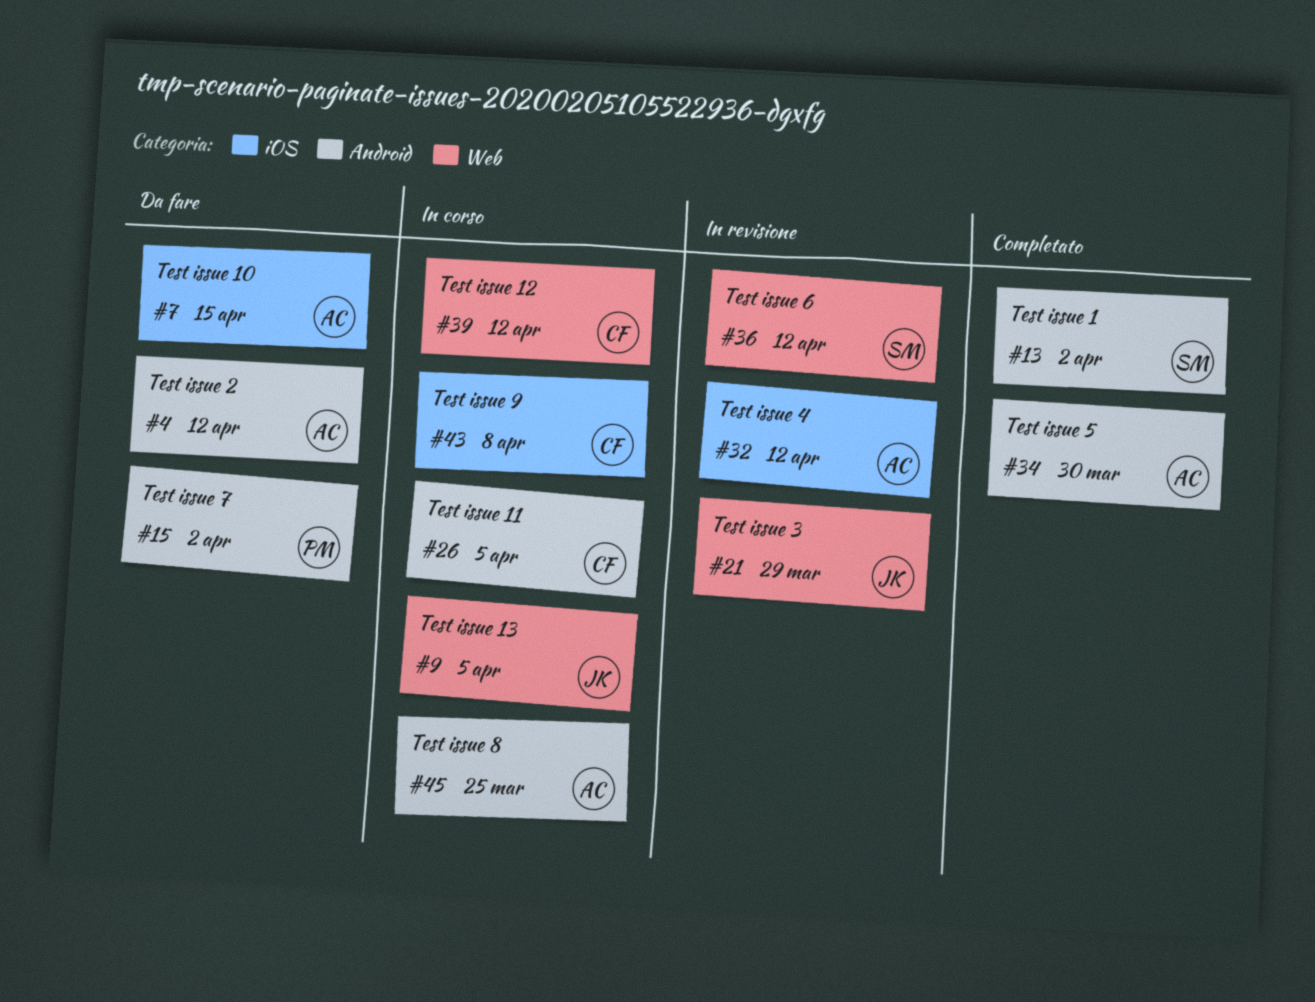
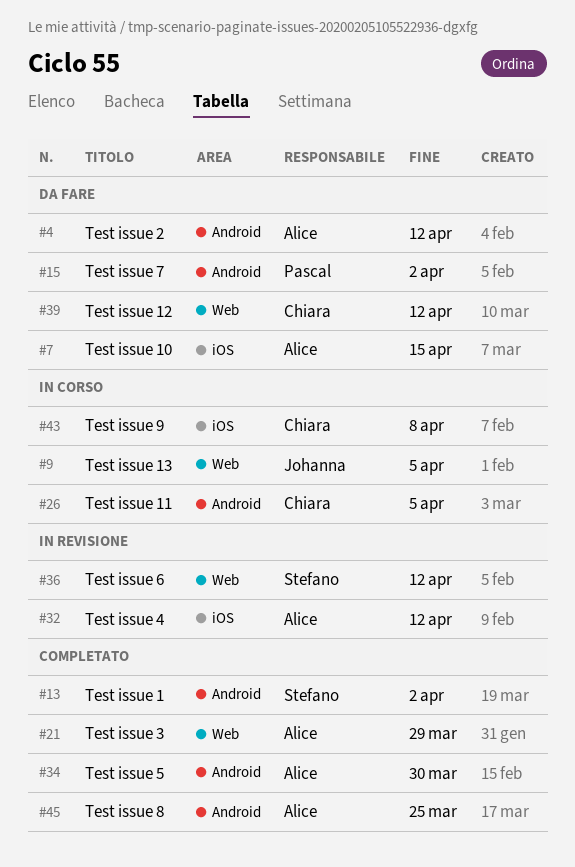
#21, status: In revisione -> Completato
#21, owner: Johanna -> Alice
#39, status: In corso -> Da fare
#45, status: In corso -> Completato

